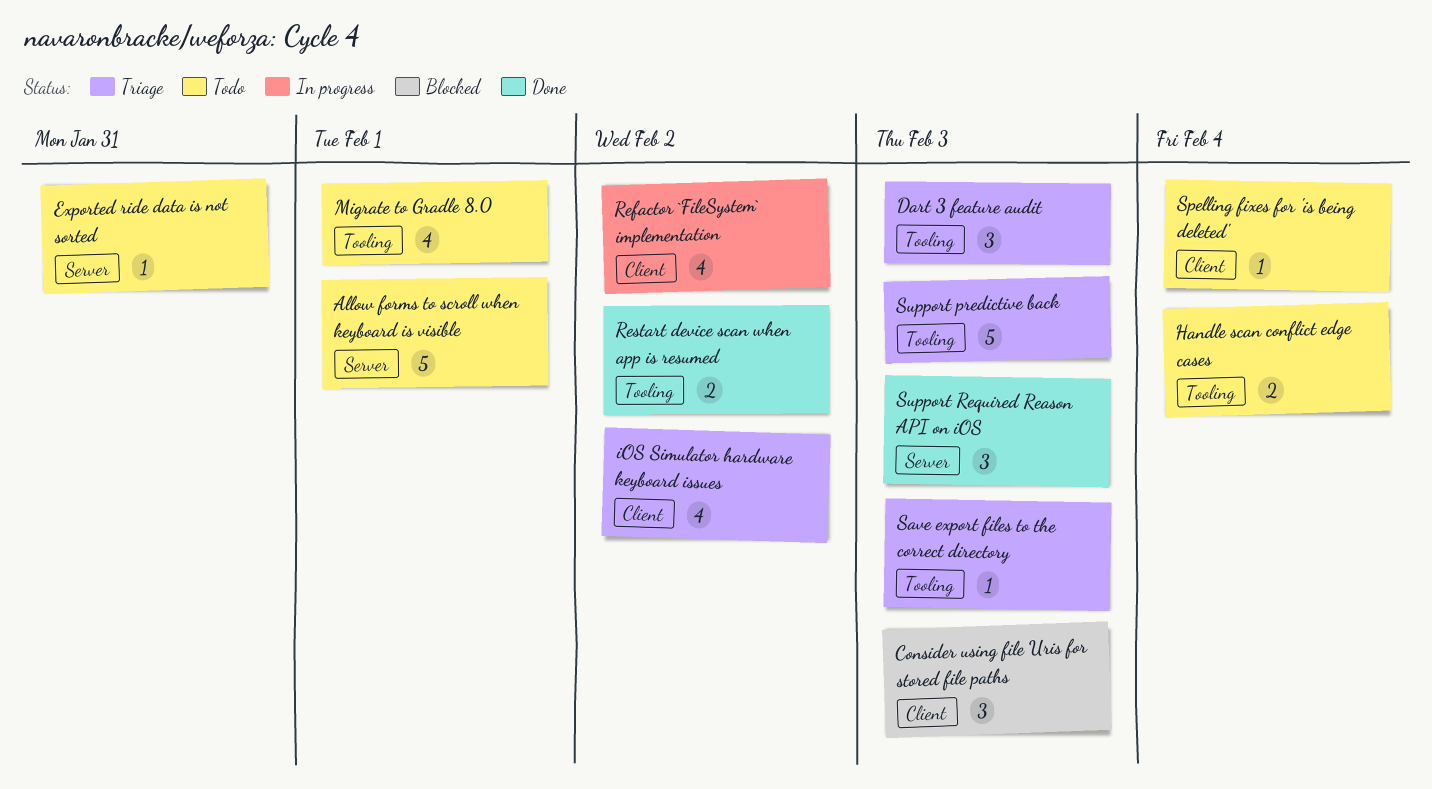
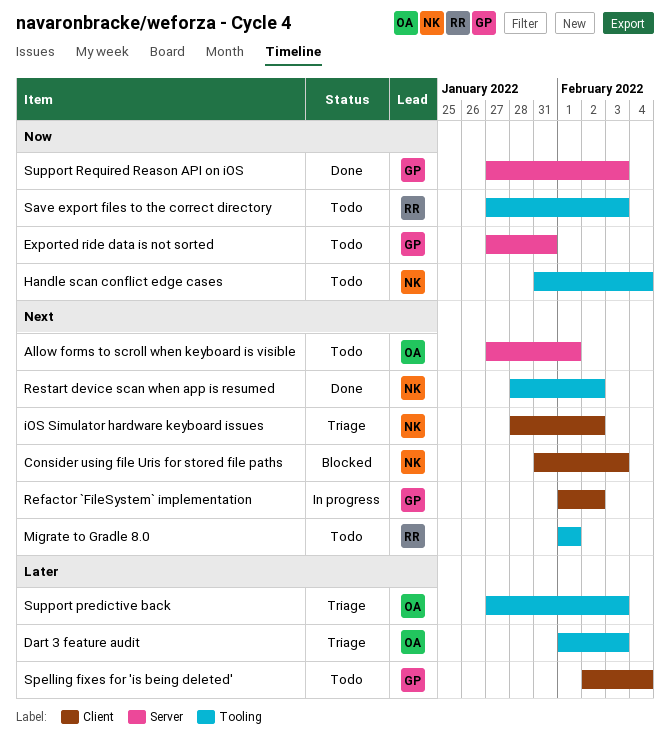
Save export files to the correct directory, status: Triage -> Todo

